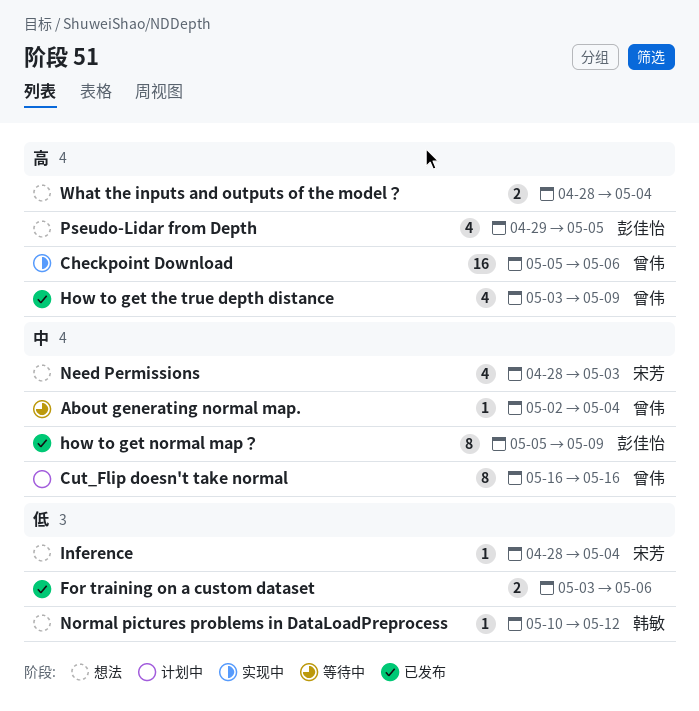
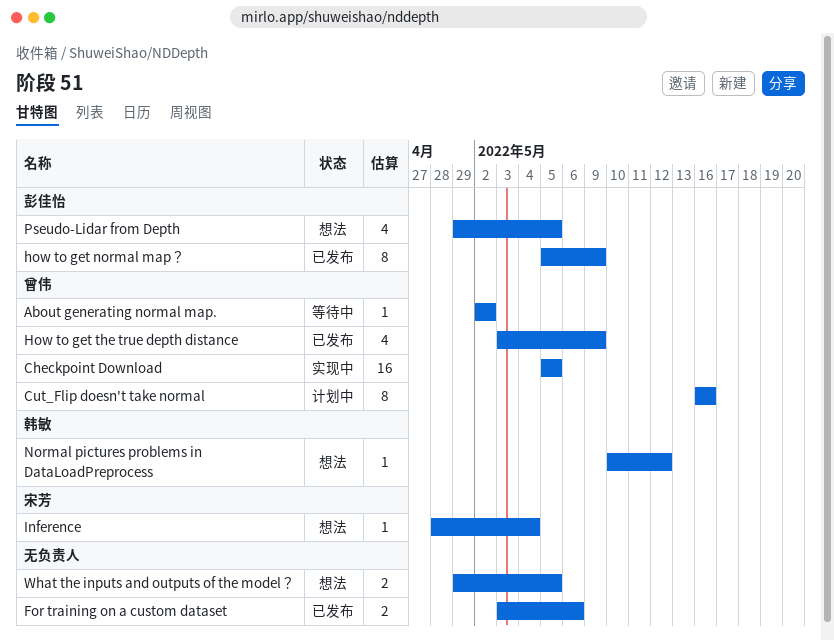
About generating normal map., due: May 4 -> May 2
Checkpoint Download, due: May 6 -> May 5
Need Permissions: present -> none
What the inputs and outputs of the model？, start: Apr 28 -> Apr 29
What the inputs and outputs of the model？, due: May 4 -> May 5

